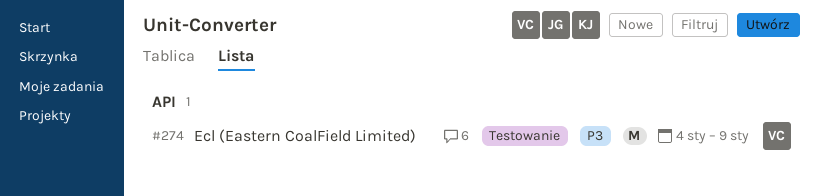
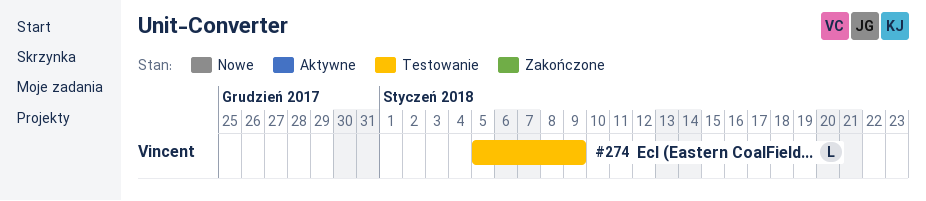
#274, estimate: M -> L
#274, start: Jan 4 -> Jan 5

